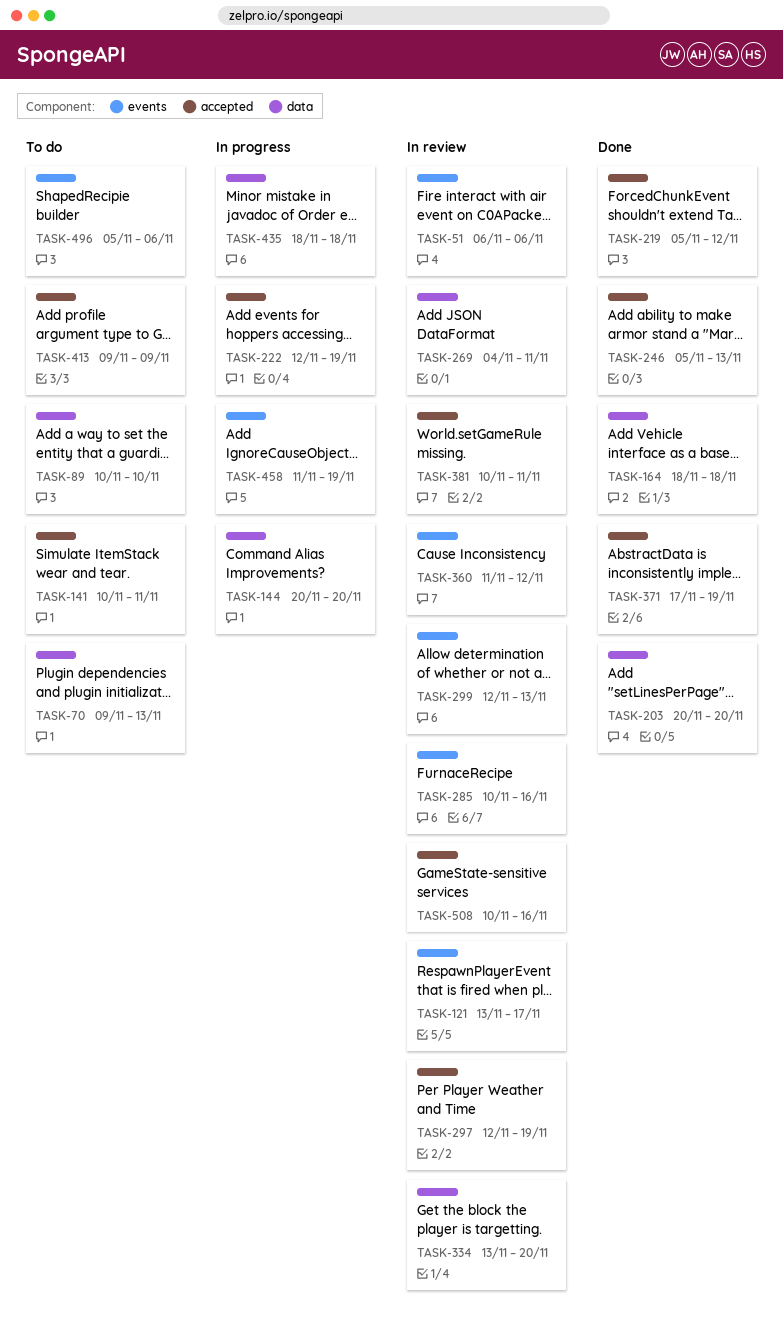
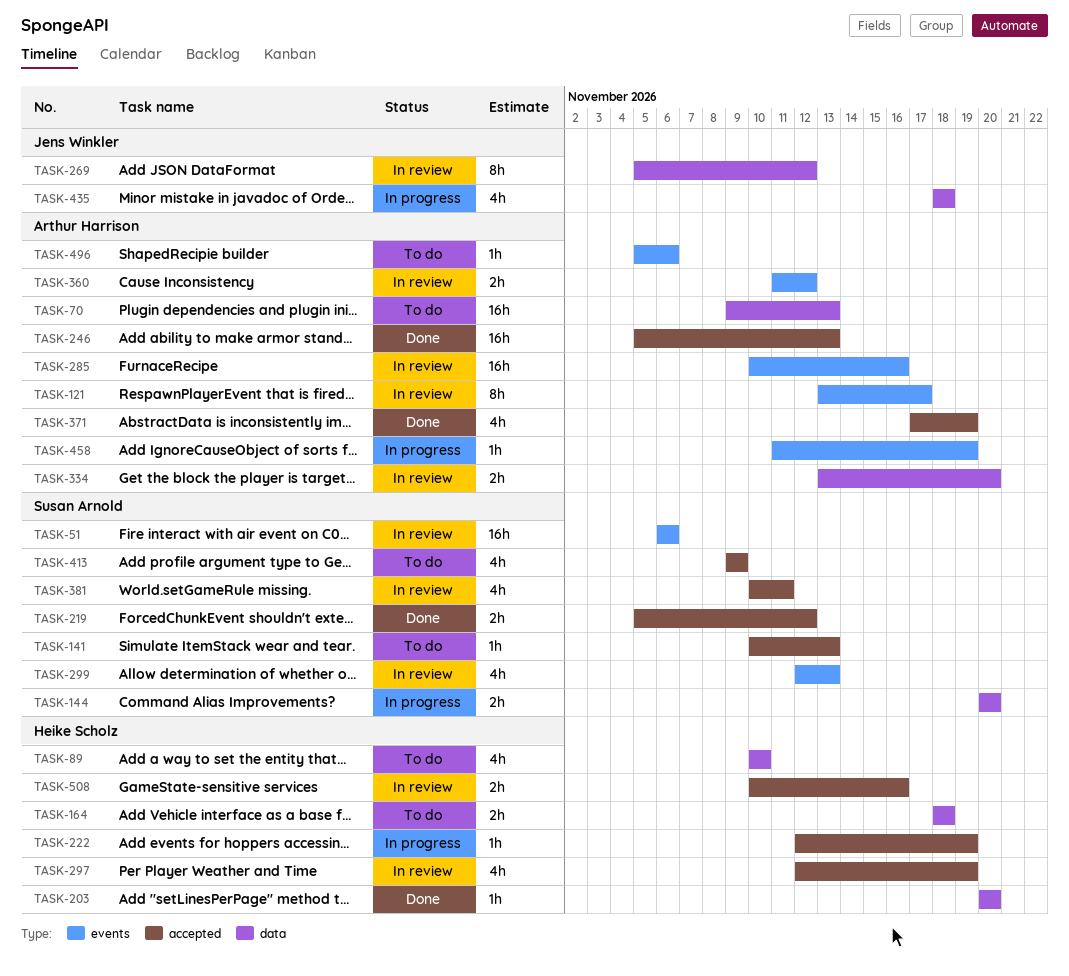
TASK-141, due: Nov 11 -> Nov 13
TASK-164, status: Done -> To do
TASK-269, start: Nov 4 -> Nov 5
TASK-269, due: Nov 11 -> Nov 12

